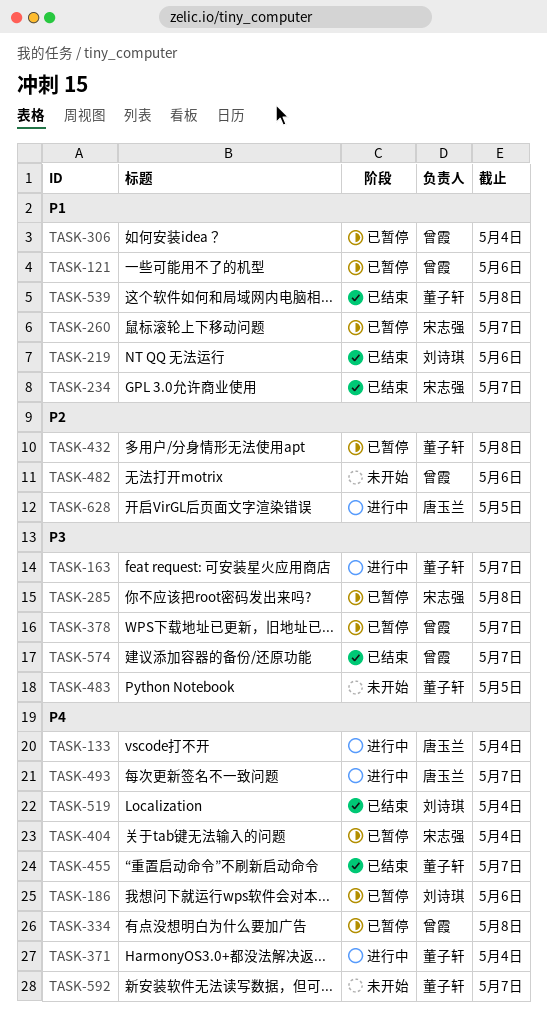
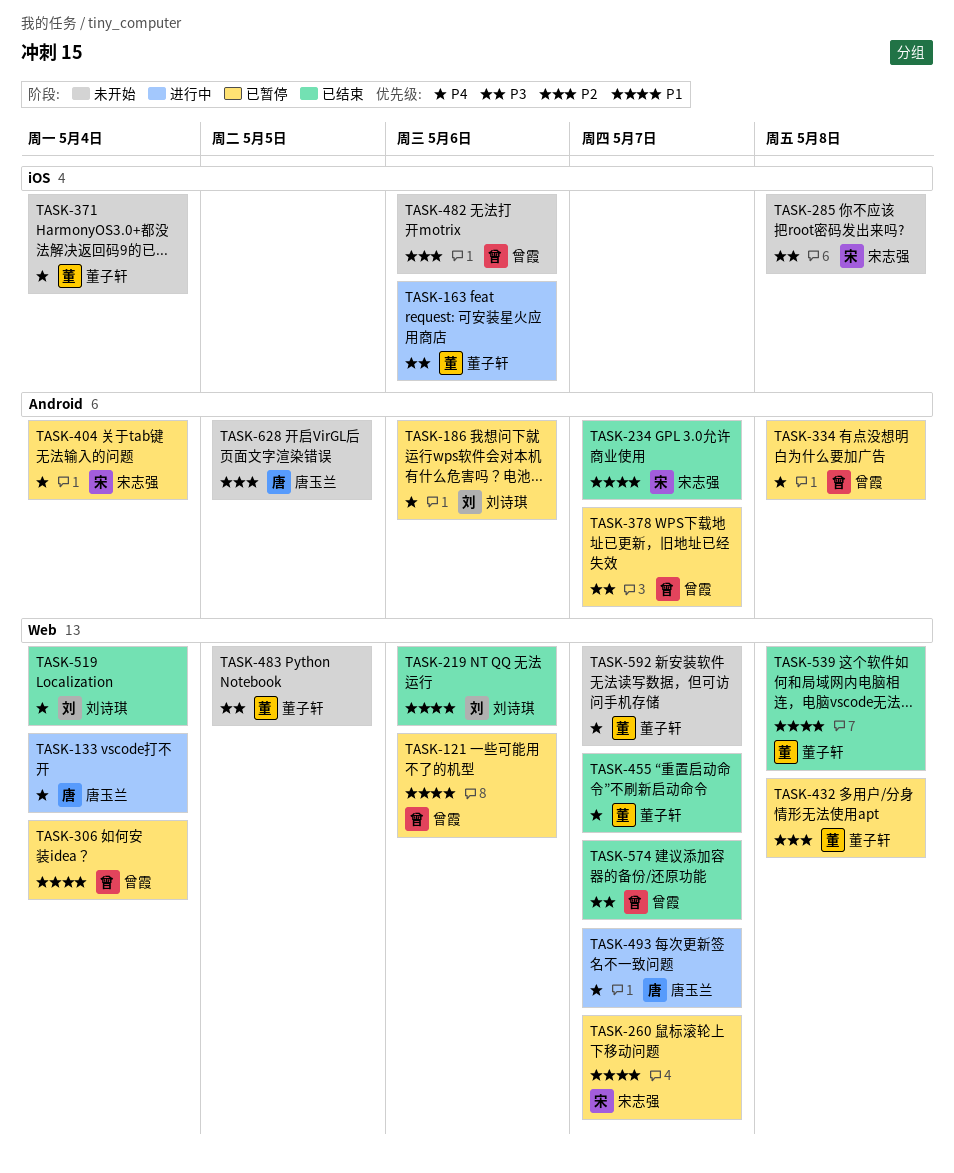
TASK-163, due: May 7 -> May 6
TASK-285, status: 已暂停 -> 未开始
TASK-371, status: 进行中 -> 未开始
TASK-628, status: 进行中 -> 未开始

